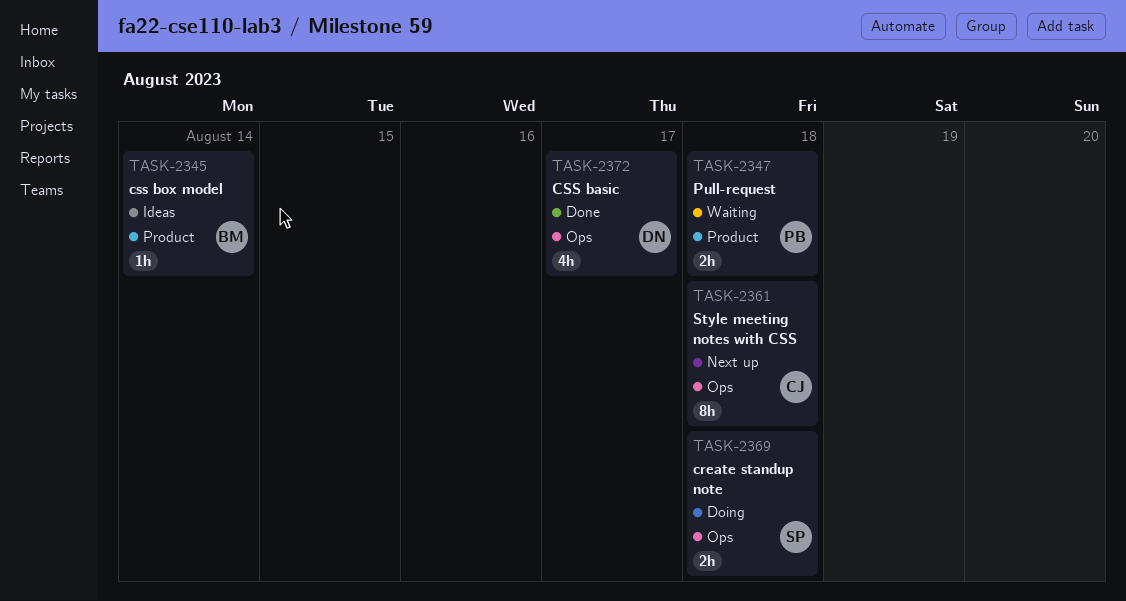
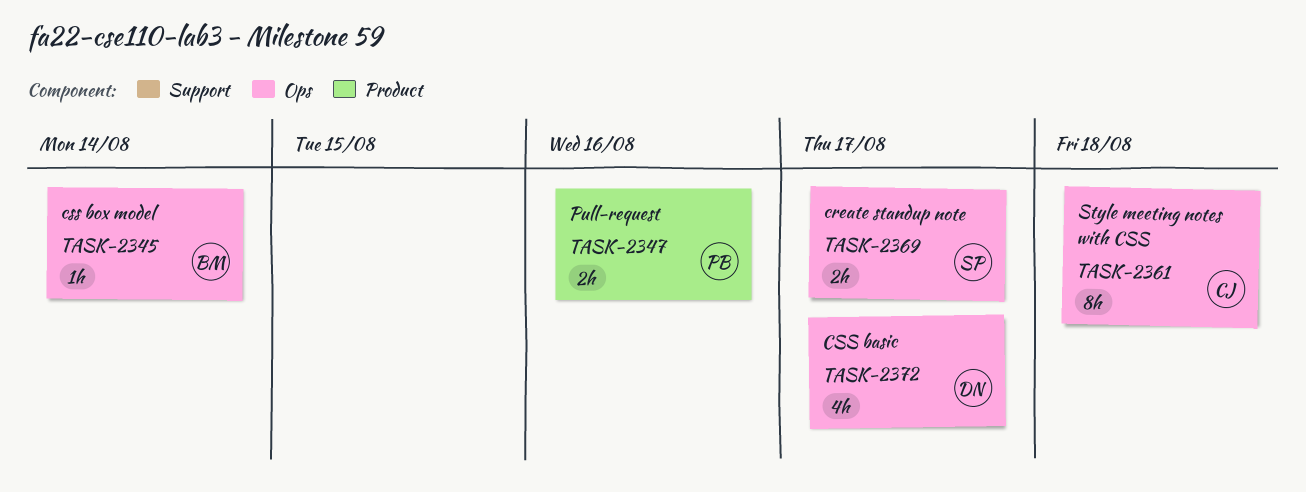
TASK-2345, label: Product -> Ops
TASK-2347, due: Aug 18 -> Aug 16
TASK-2369, due: Aug 18 -> Aug 17

